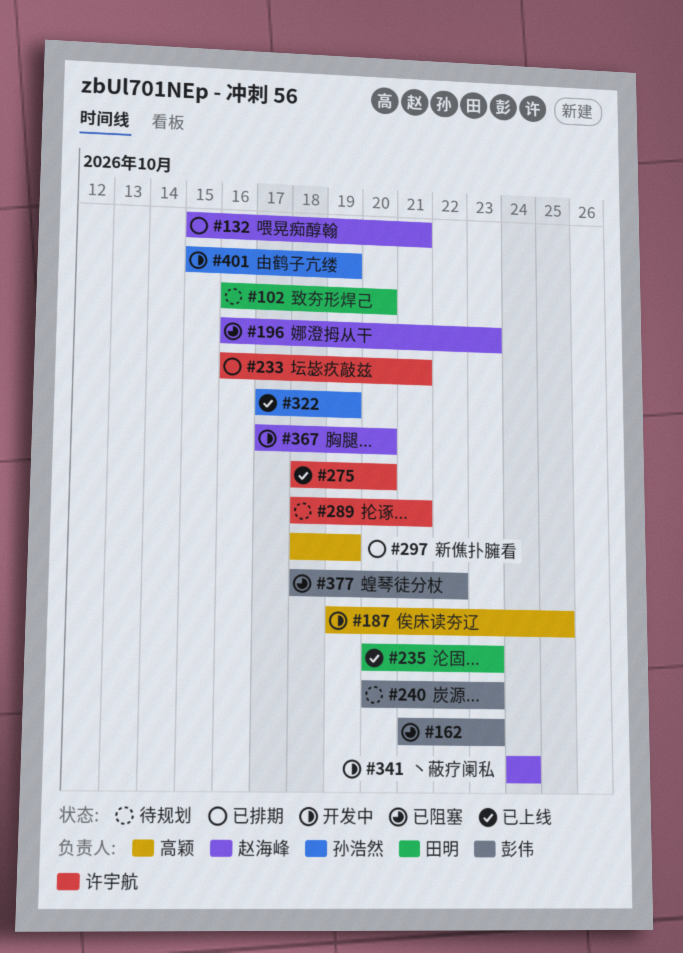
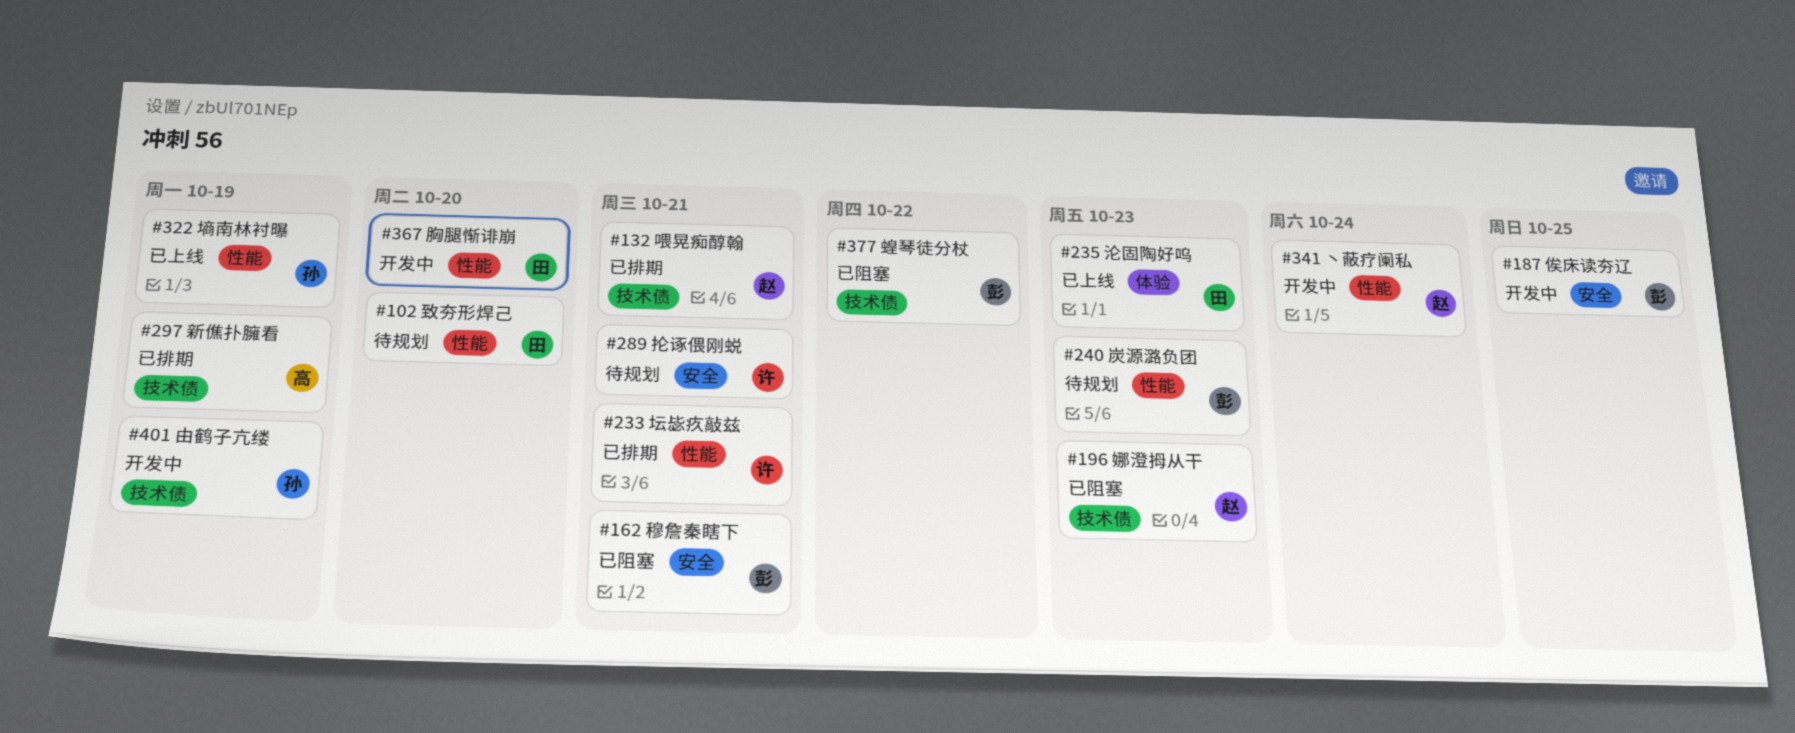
#162, due: Oct 23 -> Oct 21
#187, owner: 高颖 -> 彭伟
#275: present -> none
#367, owner: 赵海峰 -> 田明

